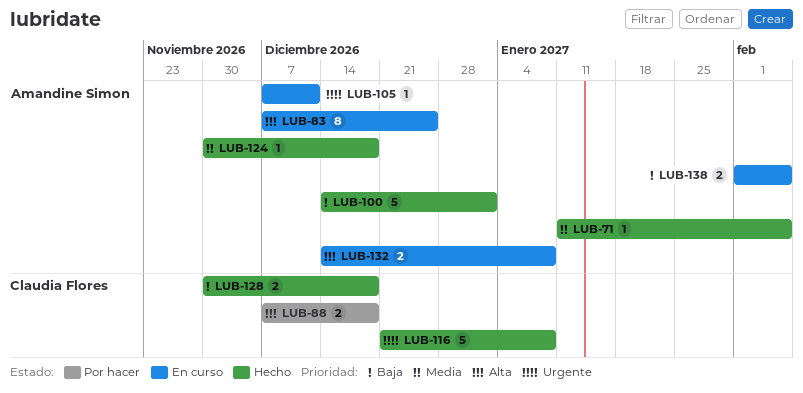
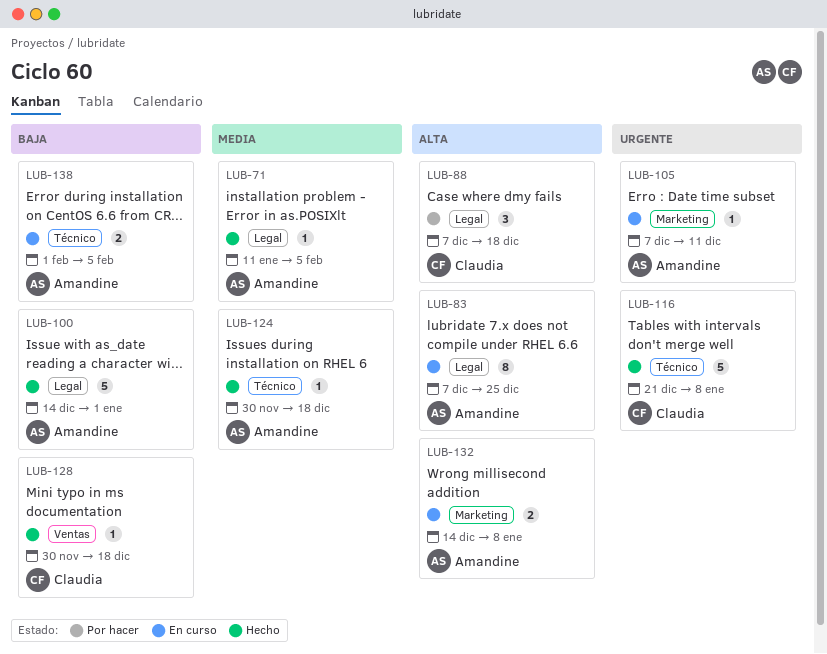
LUB-88, estimate: 2 -> 3
LUB-128, estimate: 2 -> 1

